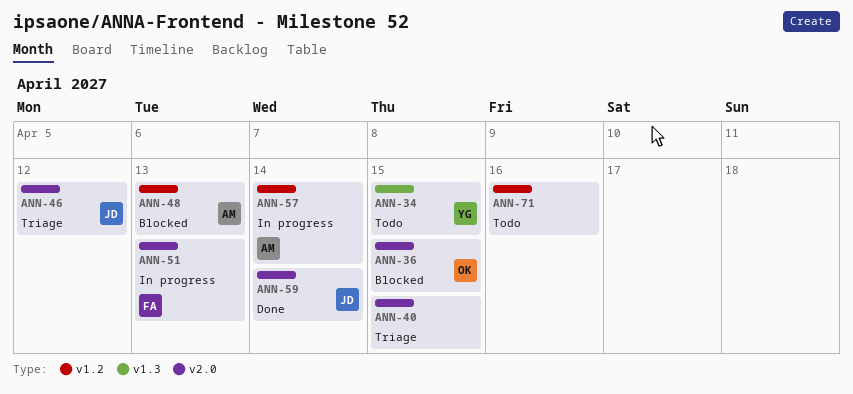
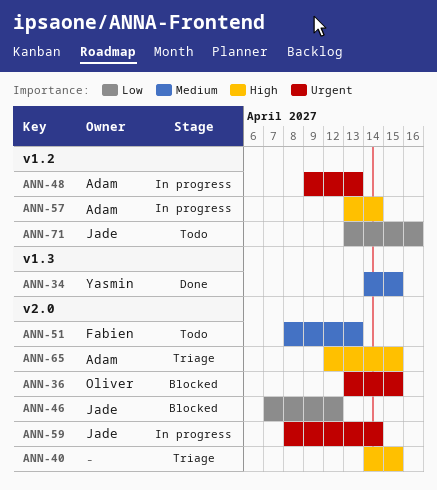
ANN-34, status: Todo -> Done
ANN-46, status: Triage -> Blocked
ANN-48, status: Blocked -> In progress
ANN-51, status: In progress -> Todo
ANN-59, status: Done -> In progress
ANN-65: none -> present
ANN-71, owner: none -> Jade

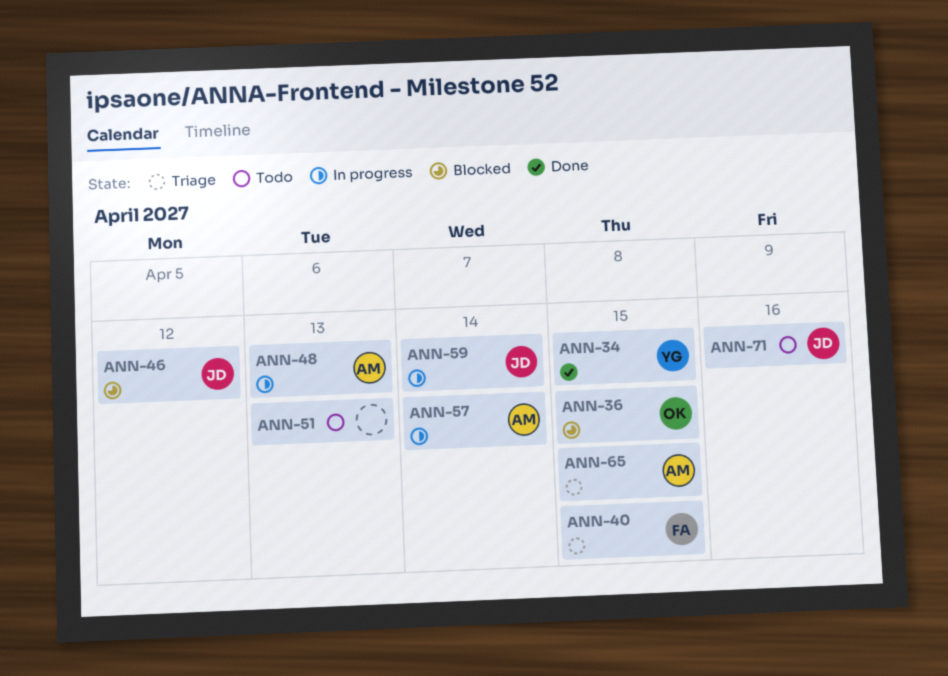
ANN-40, owner: none -> Fabien
ANN-51, owner: Fabien -> none

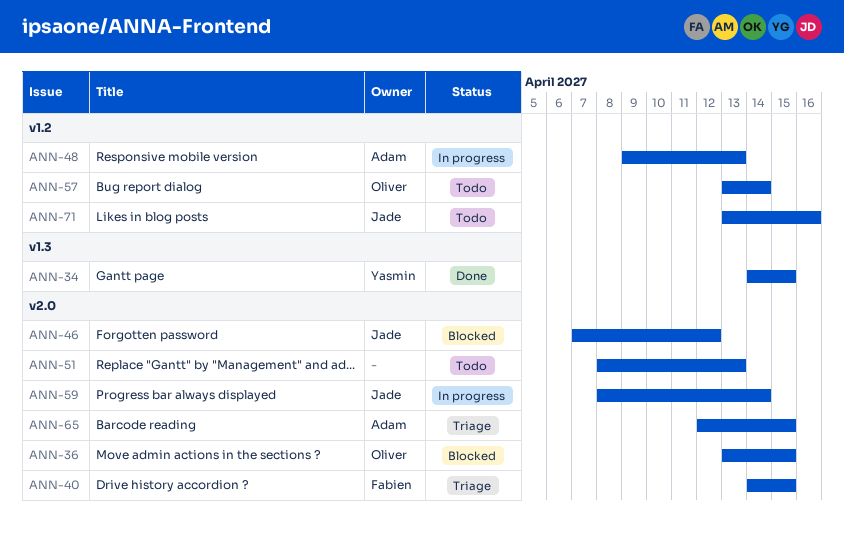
ANN-57, status: In progress -> Todo
ANN-57, owner: Adam -> Oliver

